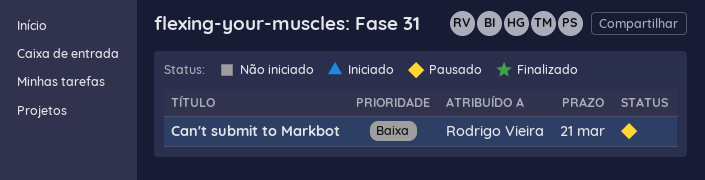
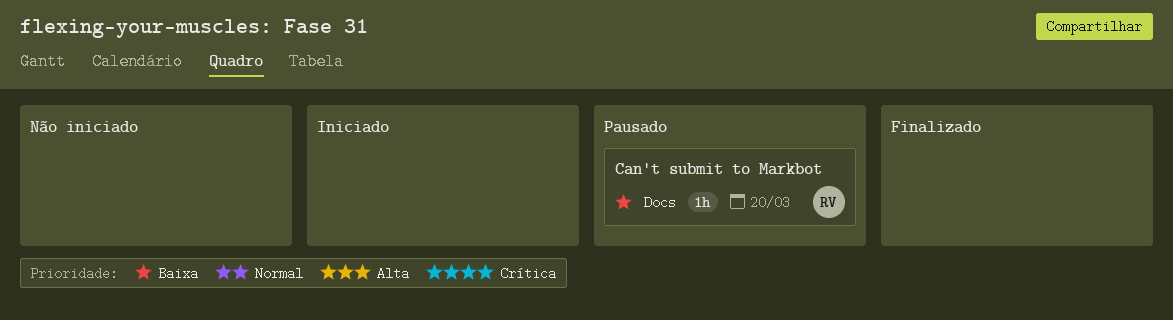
Can't submit to Markbot, due: Mar 21 -> Mar 20

